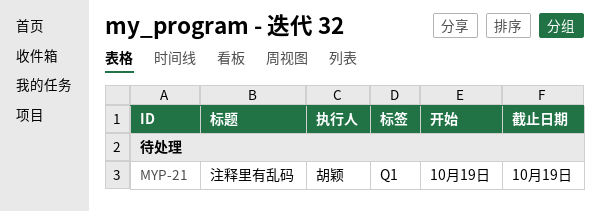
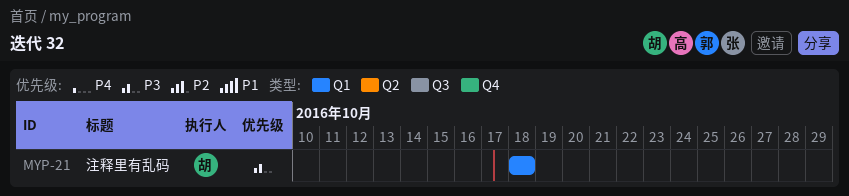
MYP-21, start: Oct 19 -> Oct 18
MYP-21, due: Oct 19 -> Oct 18

